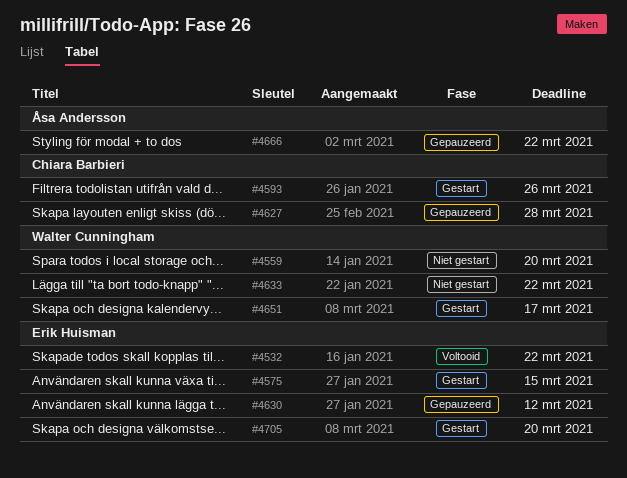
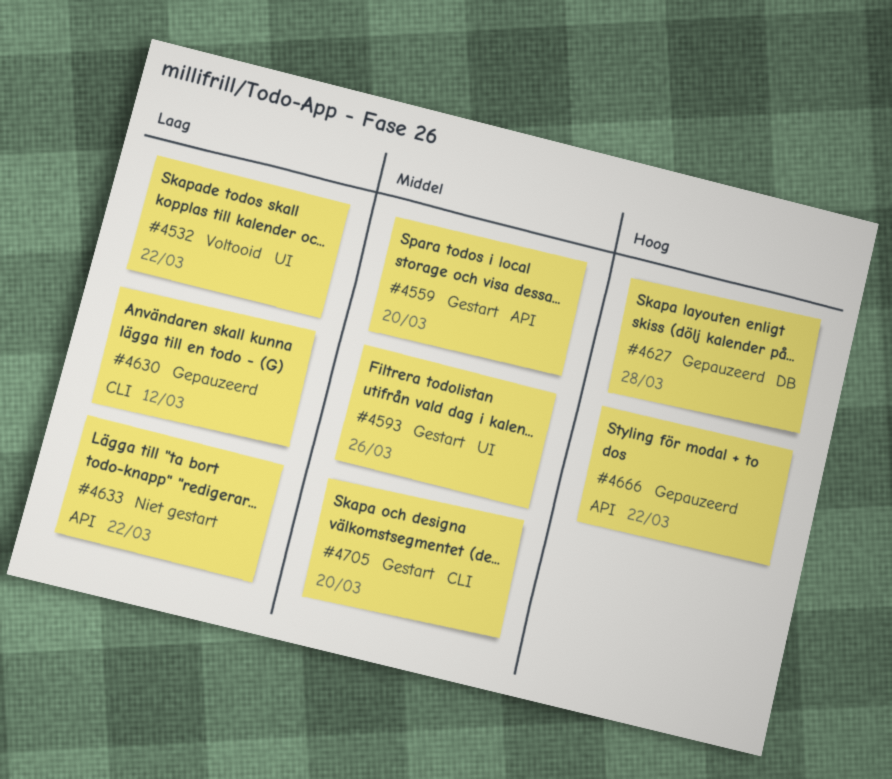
#4559, status: Niet gestart -> Gestart
#4575: present -> none
#4651: present -> none

